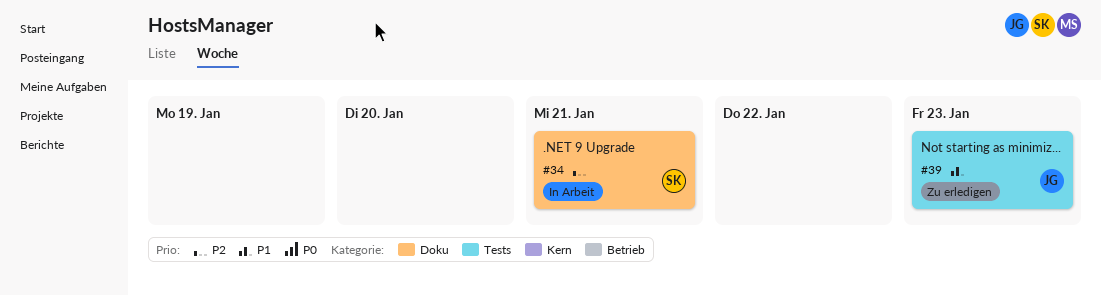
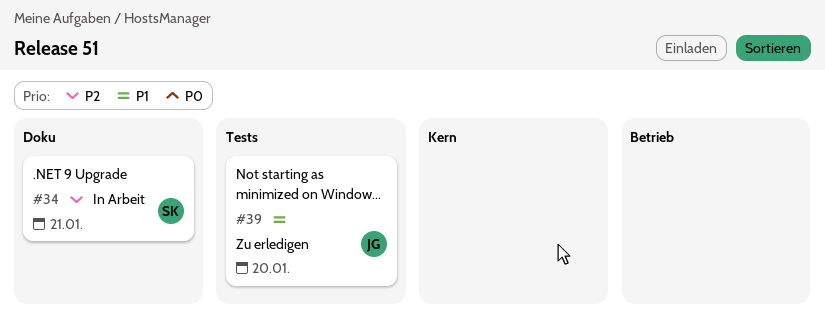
#39, due: Jan 23 -> Jan 20

